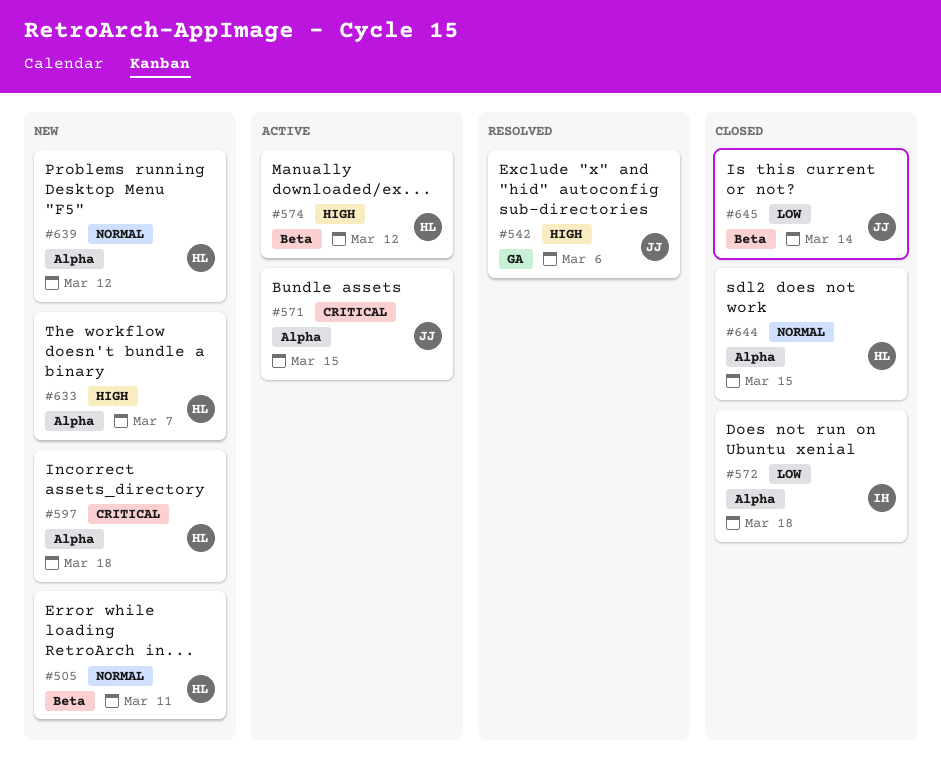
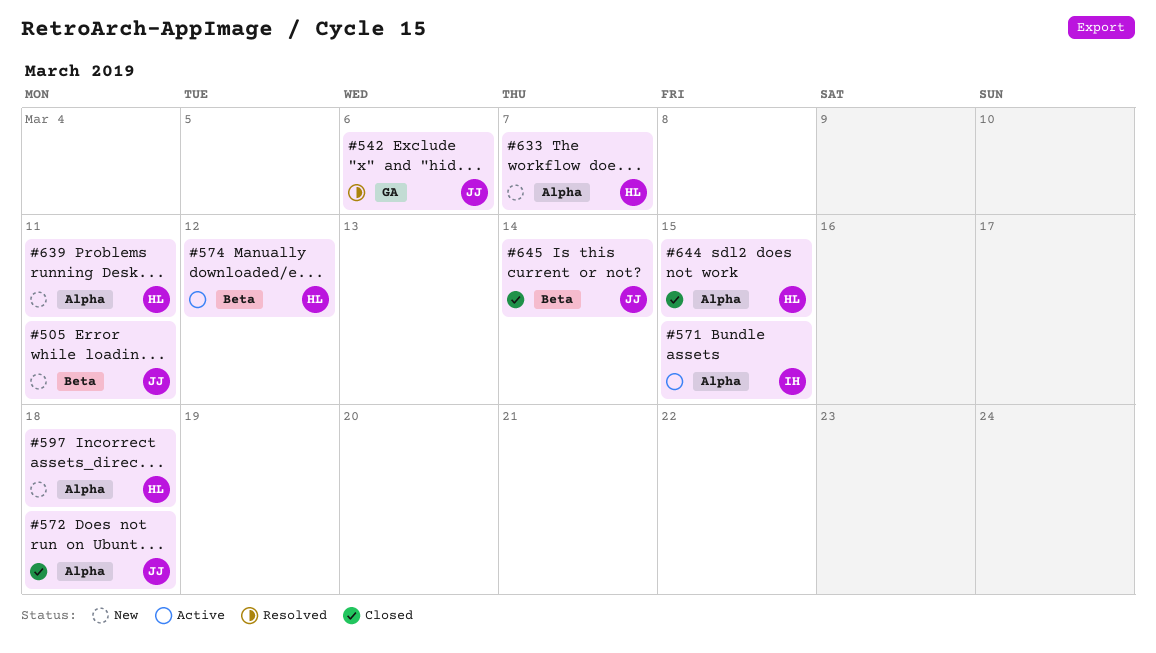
#505, owner: HL -> JJ
#571, owner: JJ -> IH
#572, owner: IH -> JJ
#639, due: Mar 12 -> Mar 11

